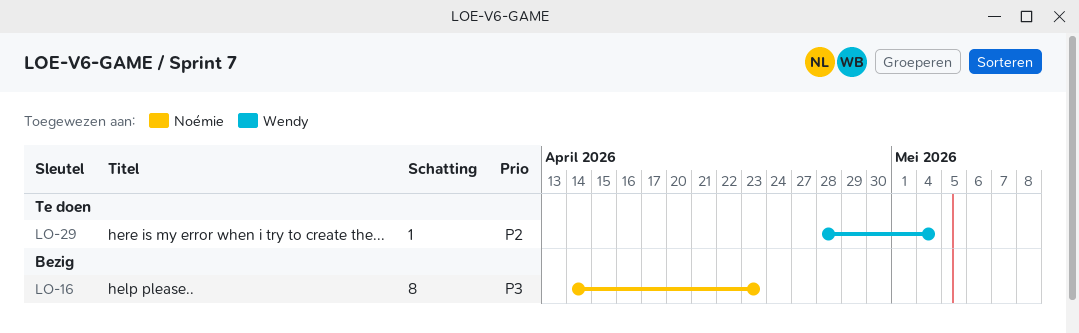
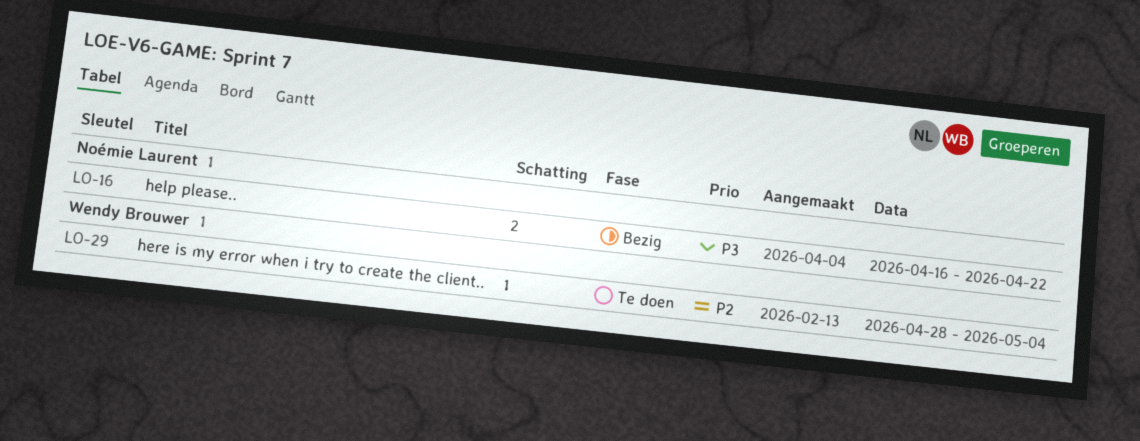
LO-16, estimate: 8 -> 2
LO-16, start: Apr 14 -> Apr 16
LO-16, due: Apr 23 -> Apr 22

